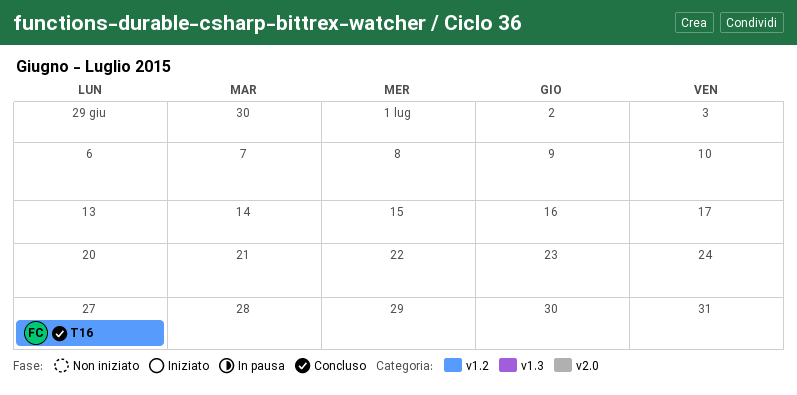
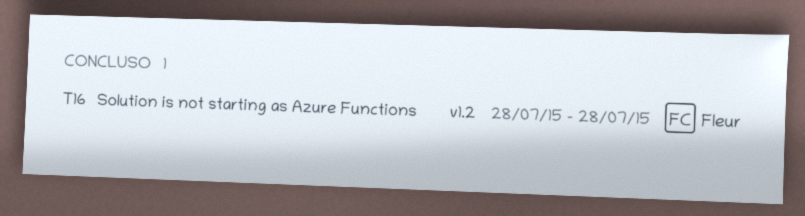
T16, start: Jul 27 -> Jul 28
T16, due: Jul 27 -> Jul 28

